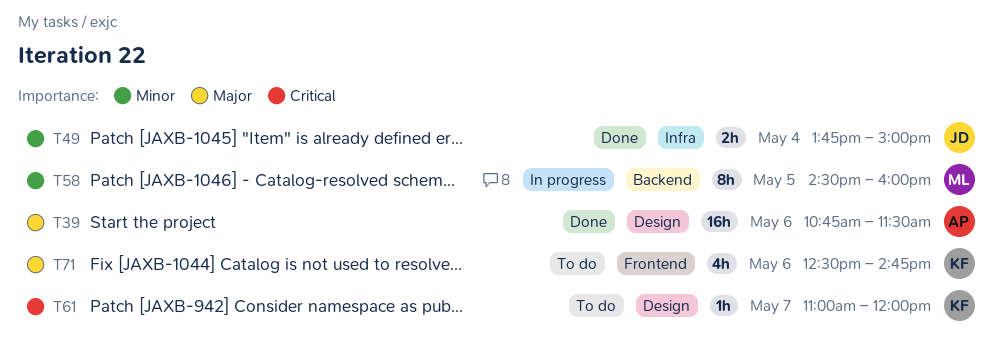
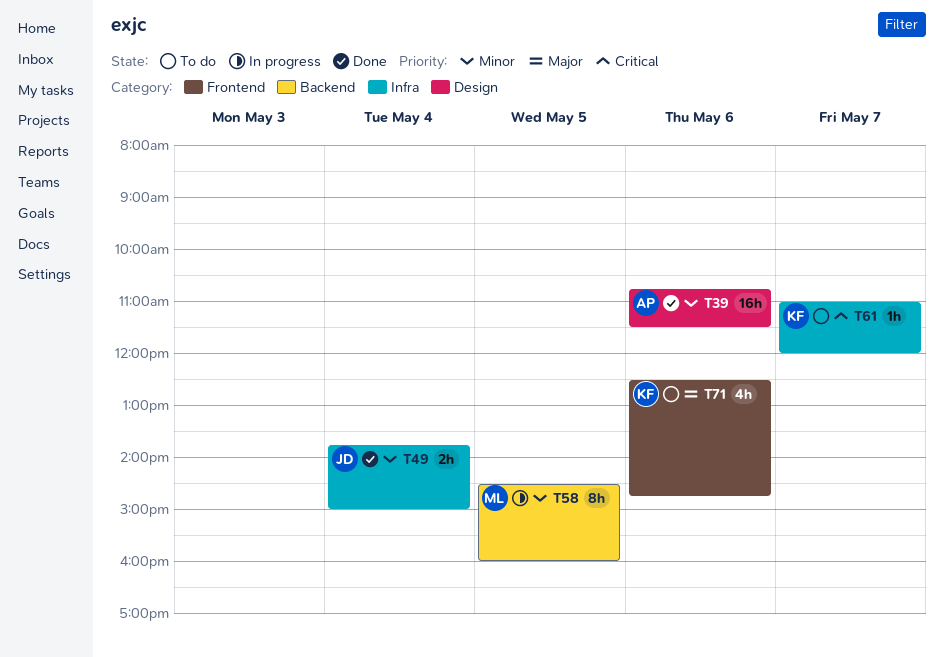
T39, priority: Major -> Minor
T61, label: Design -> Infra

